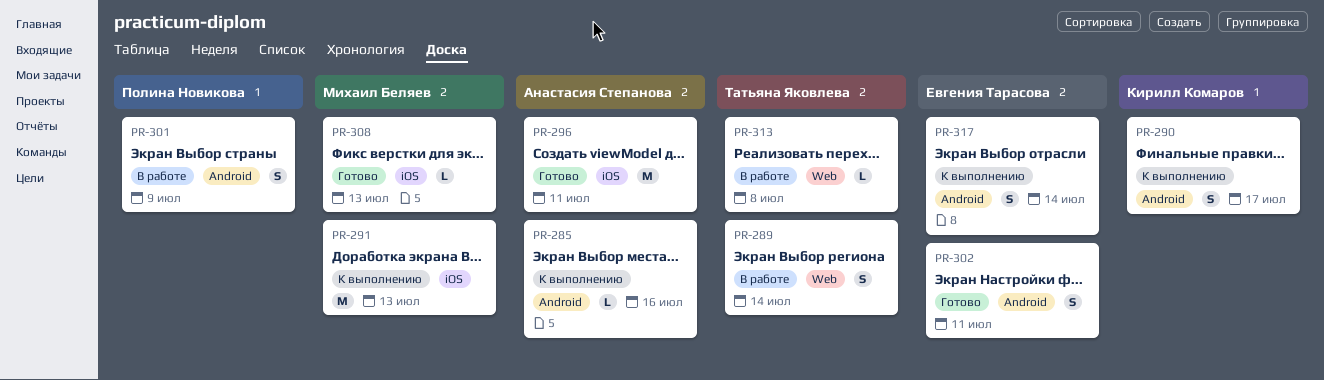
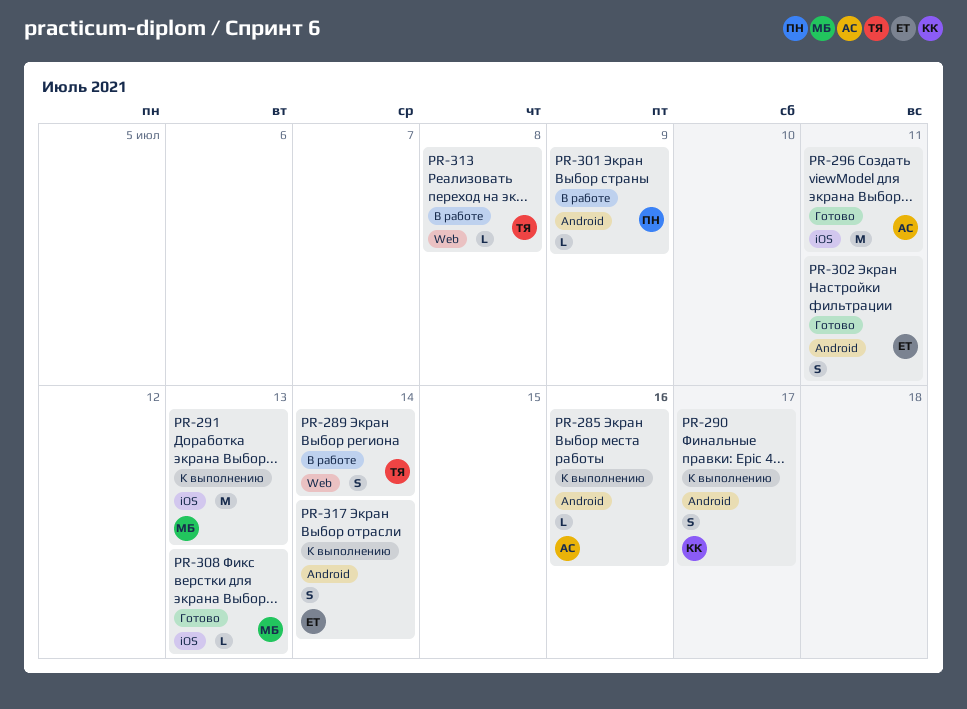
PR-301, estimate: S -> L

